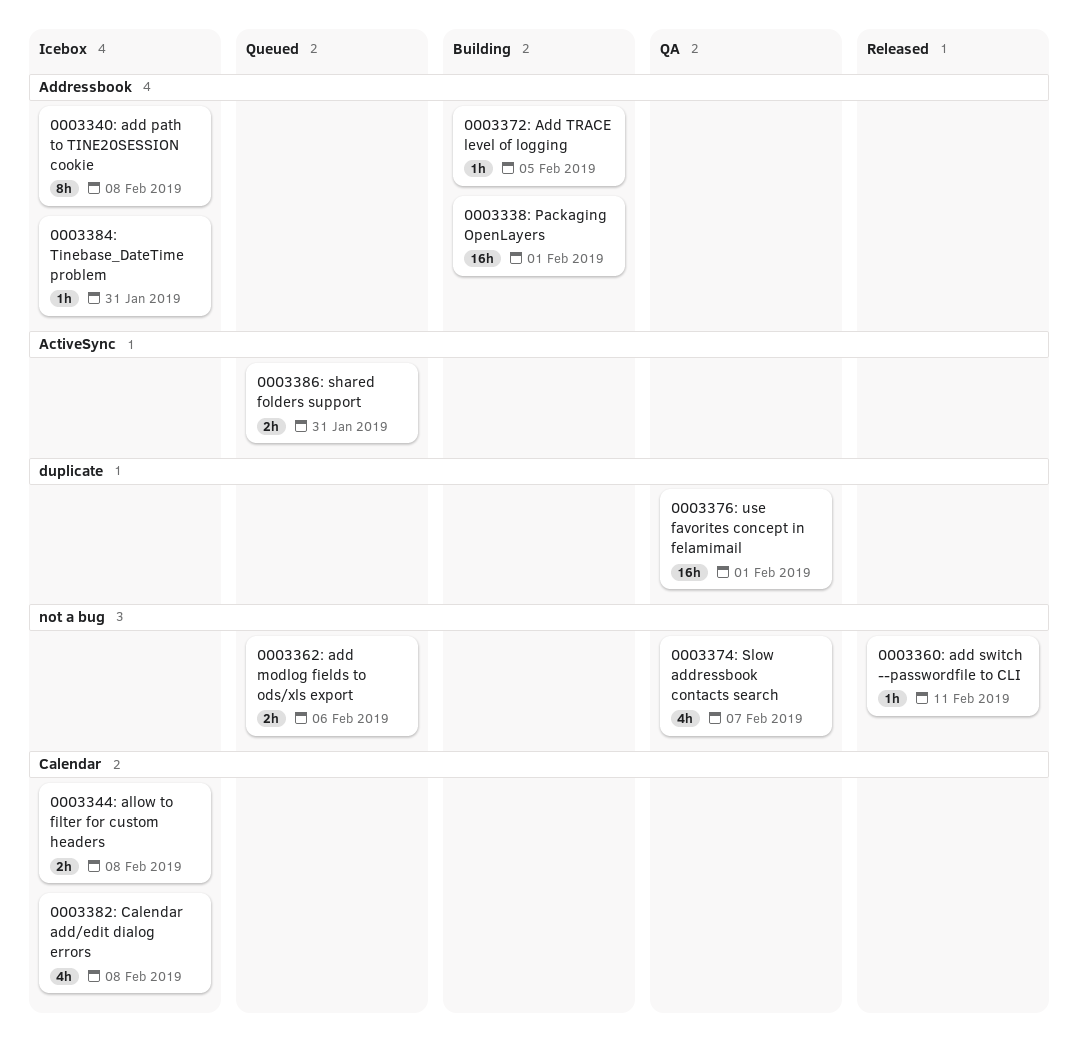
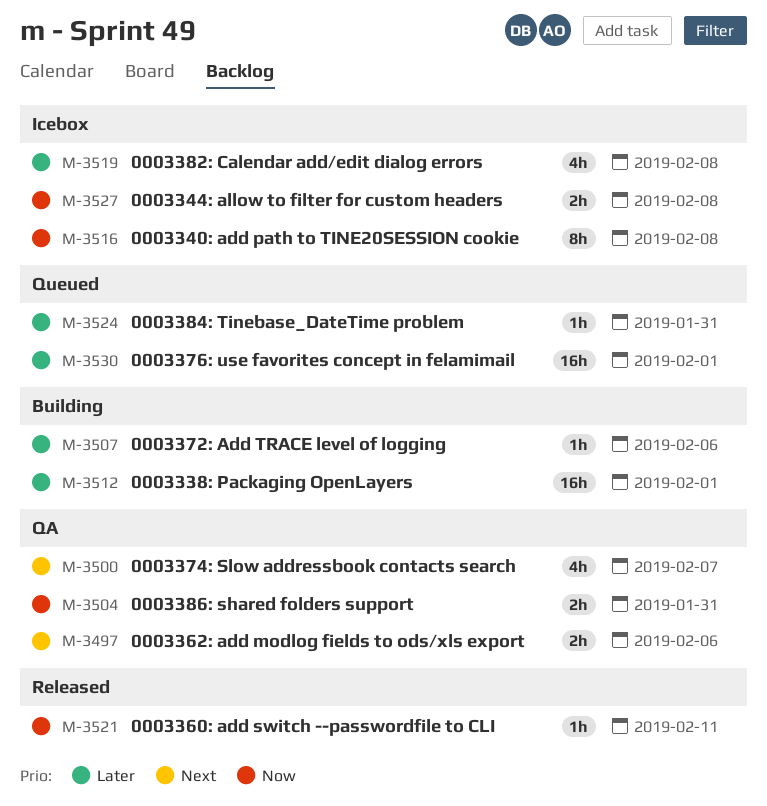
0003362: add modlog fields to ods/xls export, status: Queued -> QA
0003372: Add TRACE level of logging, due: Feb 5 -> Feb 6
0003376: use favorites concept in felamimail, status: QA -> Queued
0003384: Tinebase_DateTime problem, status: Icebox -> Queued
0003386: shared folders support, status: Queued -> QA

